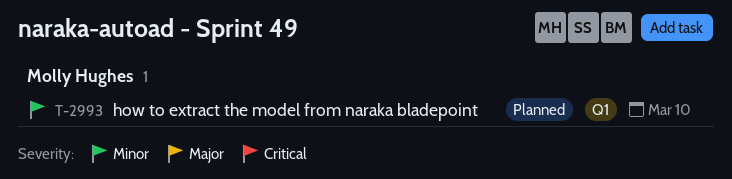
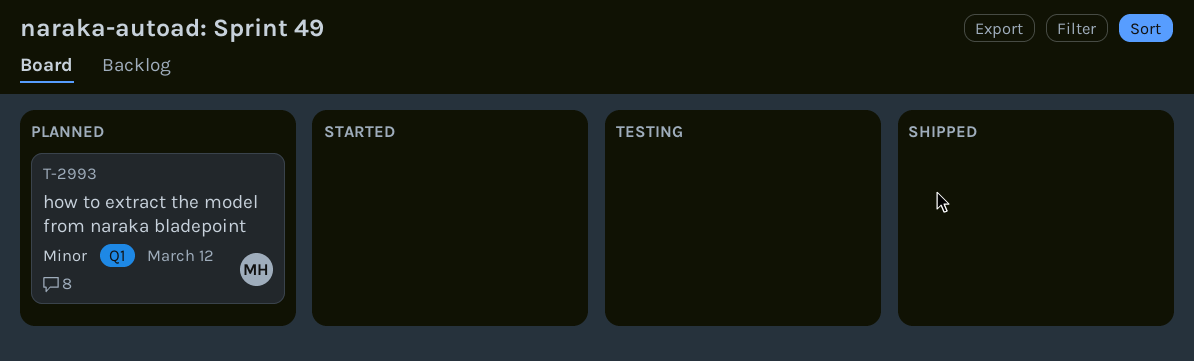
T-2993, due: Mar 10 -> Mar 12

